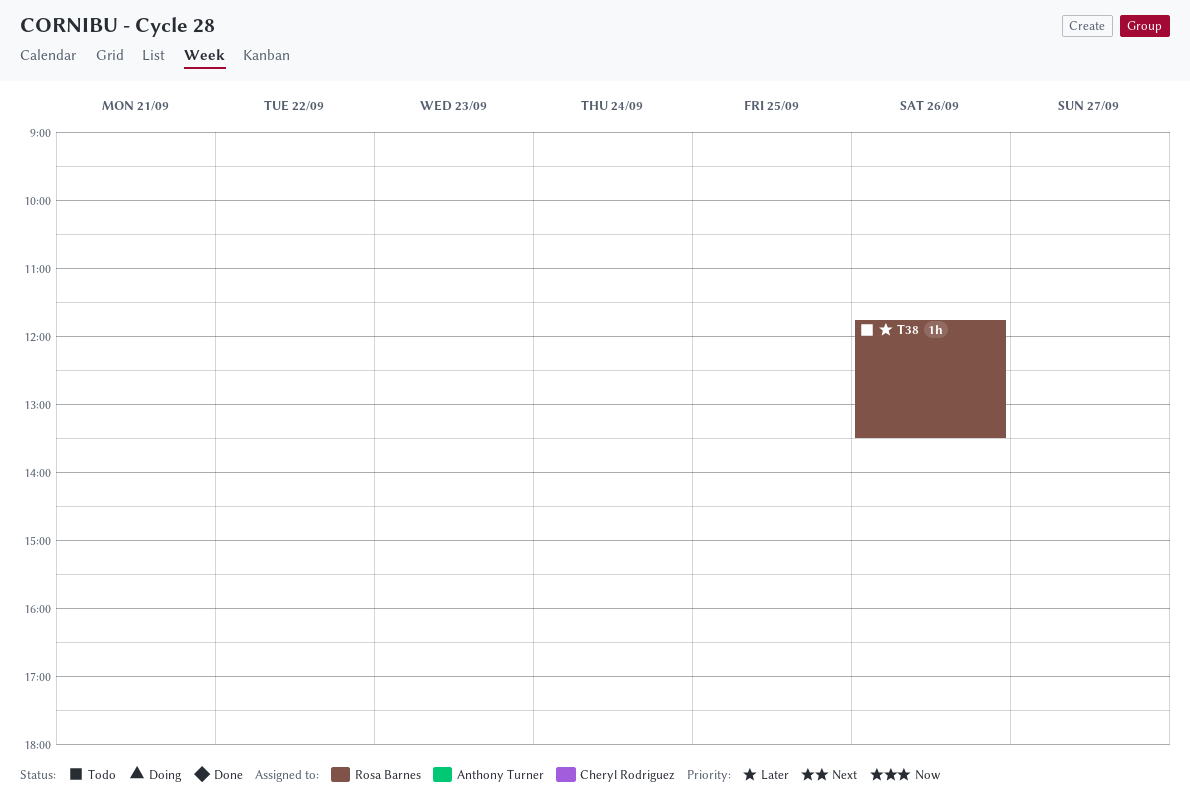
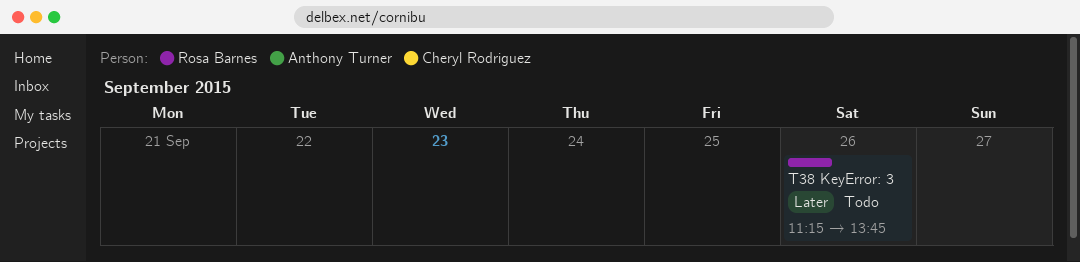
T38, begins: 11:45 -> 11:15
T38, ends: 13:30 -> 13:45

